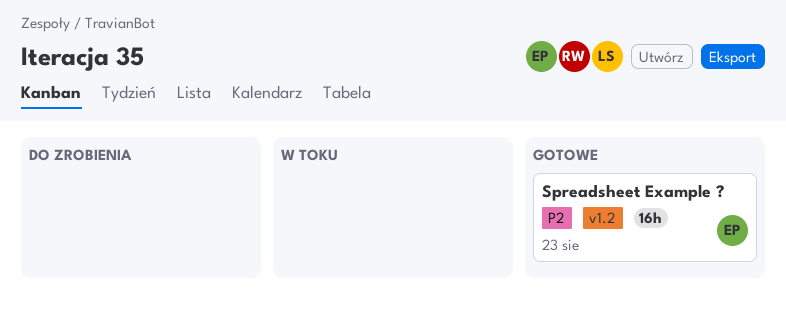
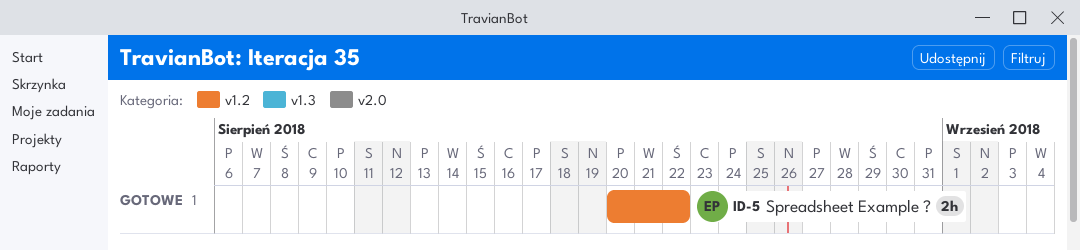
Spreadsheet Example ?, estimate: 16h -> 2h
Spreadsheet Example ?, due: Aug 23 -> Aug 22

